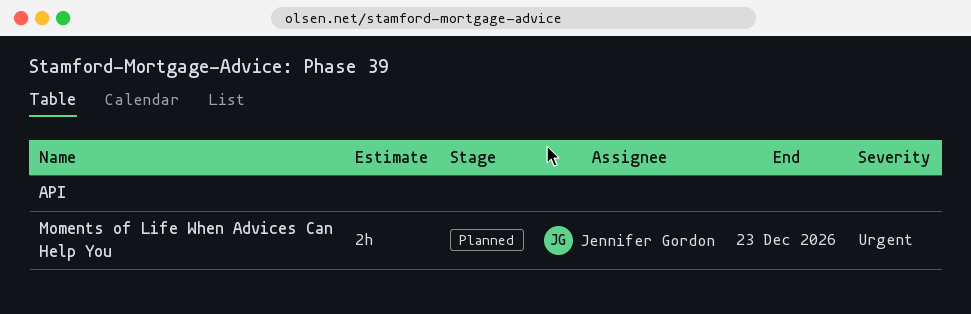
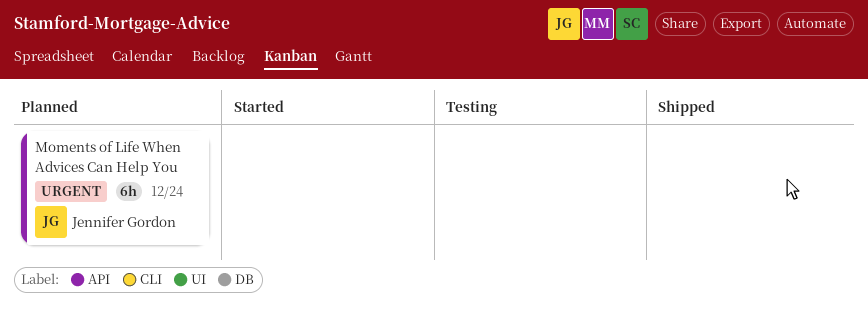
Moments of Life When Advices Can Help You, estimate: 2h -> 6h
Moments of Life When Advices Can Help You, due: Dec 23 -> Dec 24

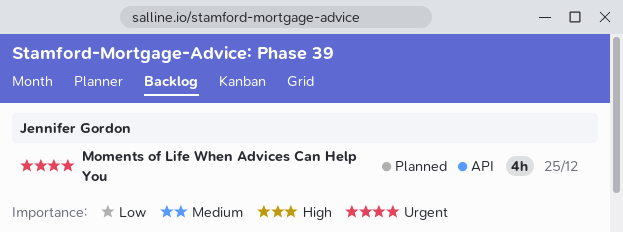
Moments of Life When Advices Can Help You, estimate: 6h -> 4h
Moments of Life When Advices Can Help You, due: Dec 24 -> Dec 25

